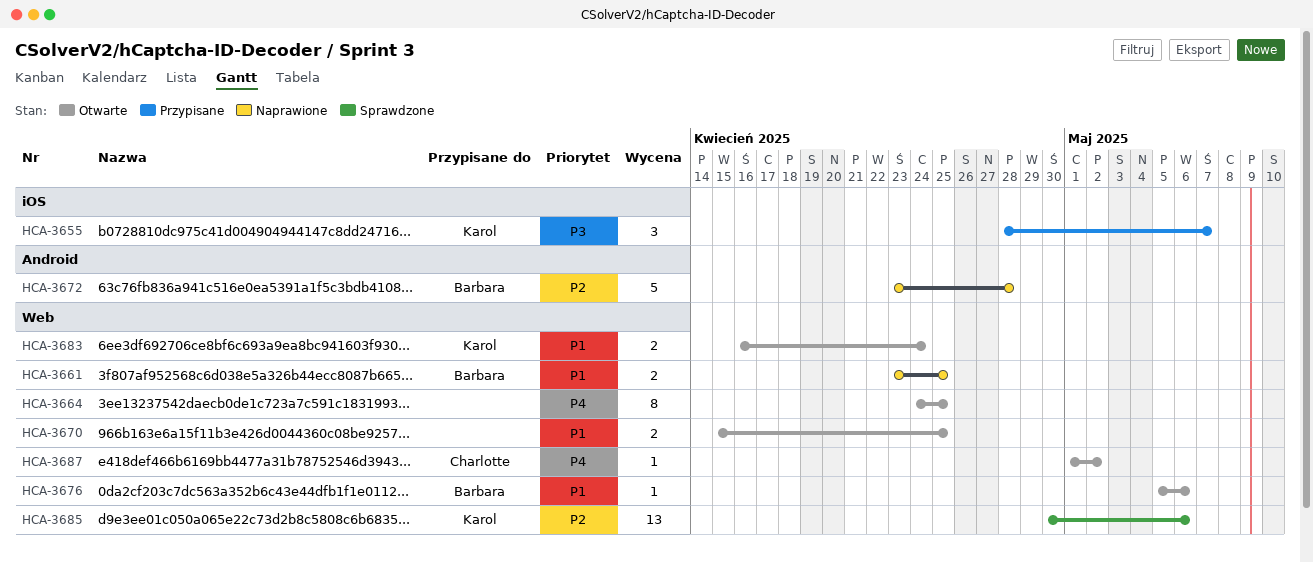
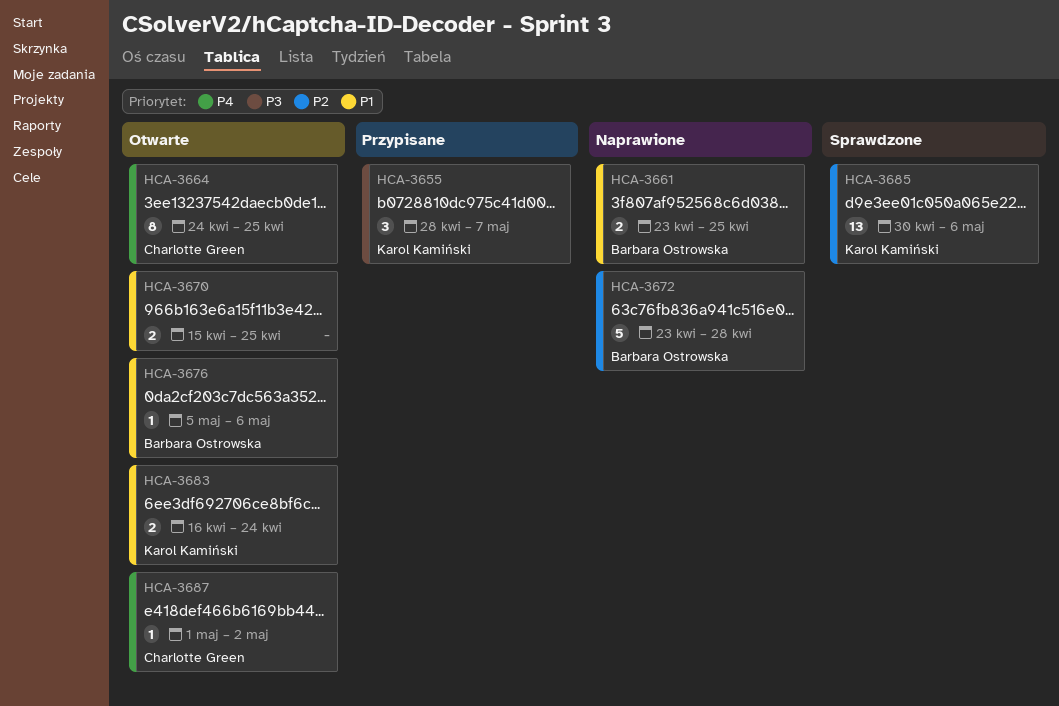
HCA-3664, owner: none -> Charlotte Green

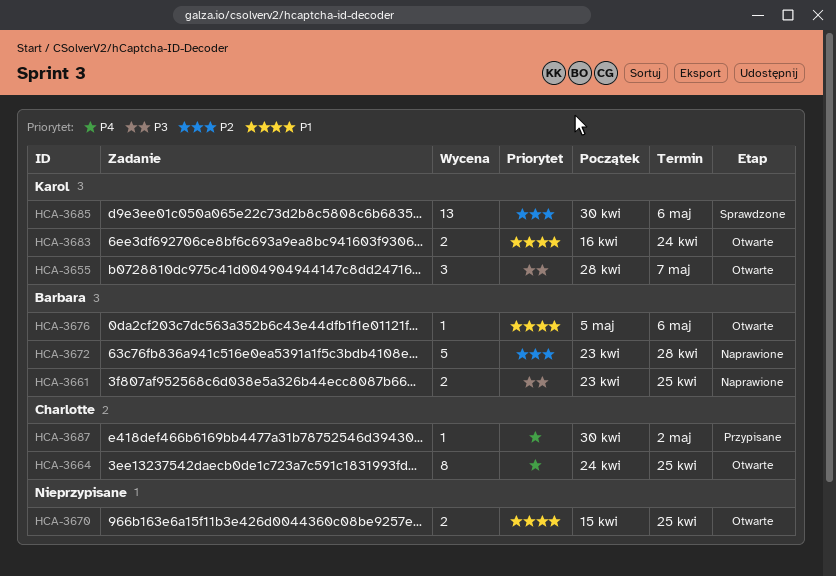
HCA-3655, status: Przypisane -> Otwarte
HCA-3661, priority: P1 -> P3
HCA-3687, status: Otwarte -> Przypisane
HCA-3687, start: May 1 -> Apr 30

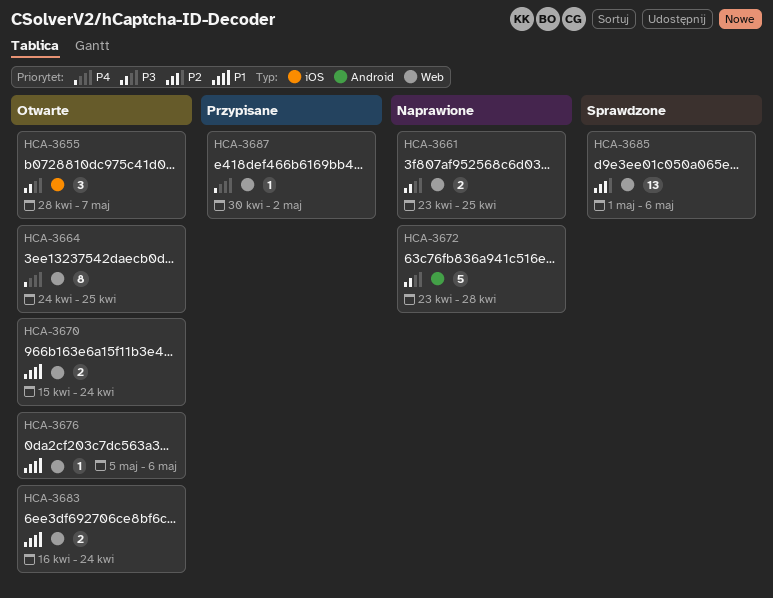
HCA-3670, due: Apr 25 -> Apr 24
HCA-3672, priority: P2 -> P3
HCA-3685, start: Apr 30 -> May 1

